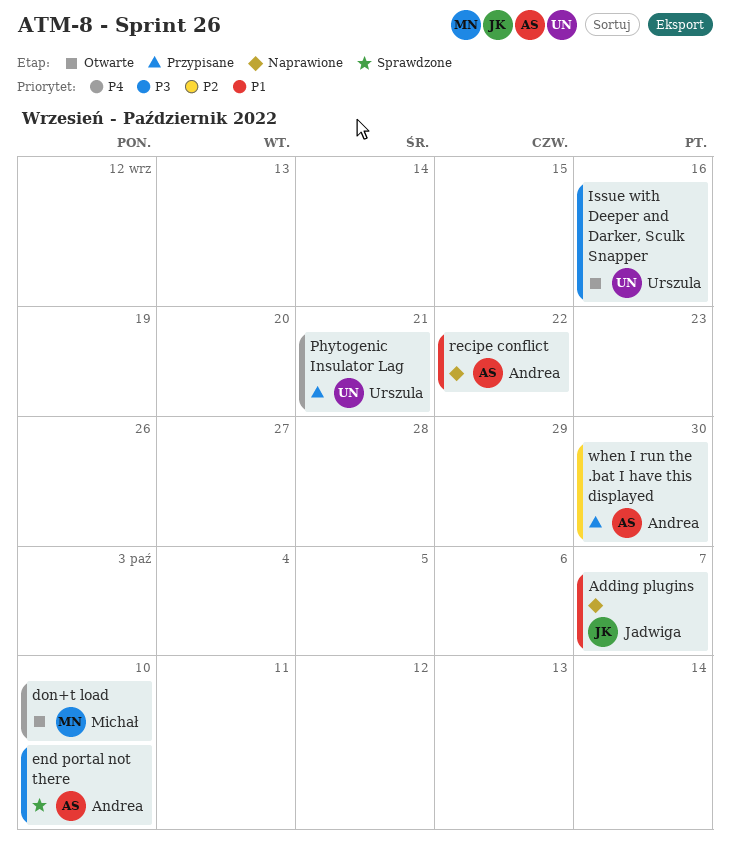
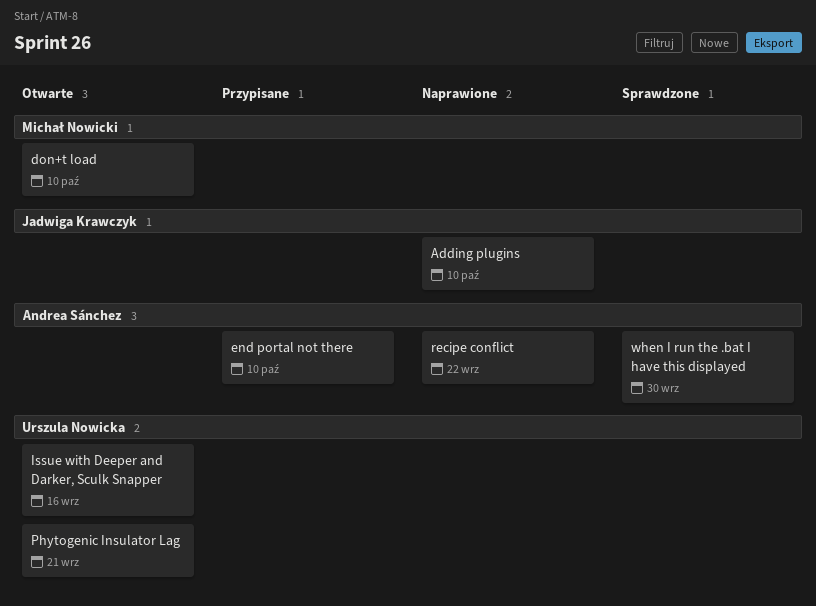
Adding plugins, due: Oct 7 -> Oct 10
end portal not there, status: Sprawdzone -> Przypisane
Phytogenic Insulator Lag, status: Przypisane -> Otwarte
when I run the .bat I have this displayed, status: Przypisane -> Sprawdzone

